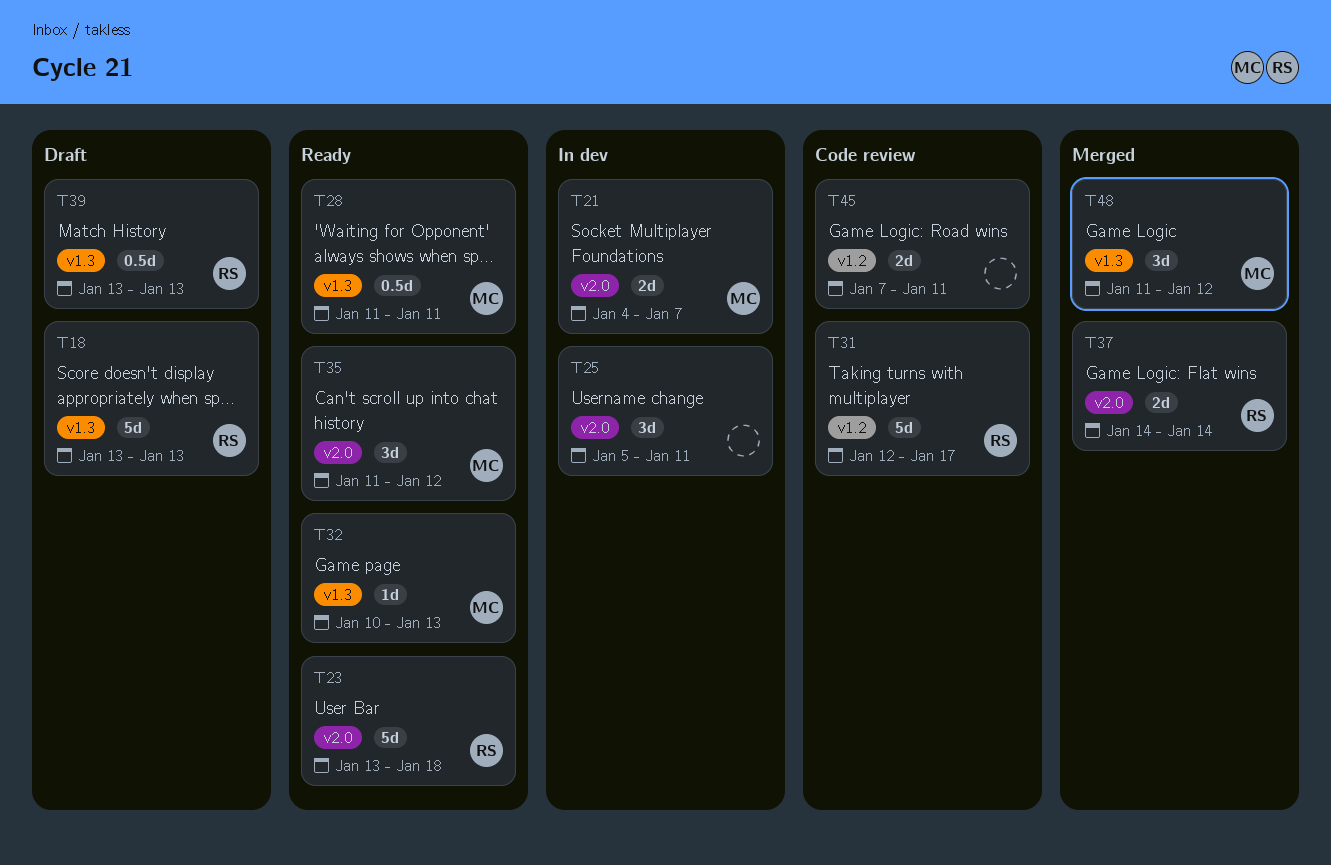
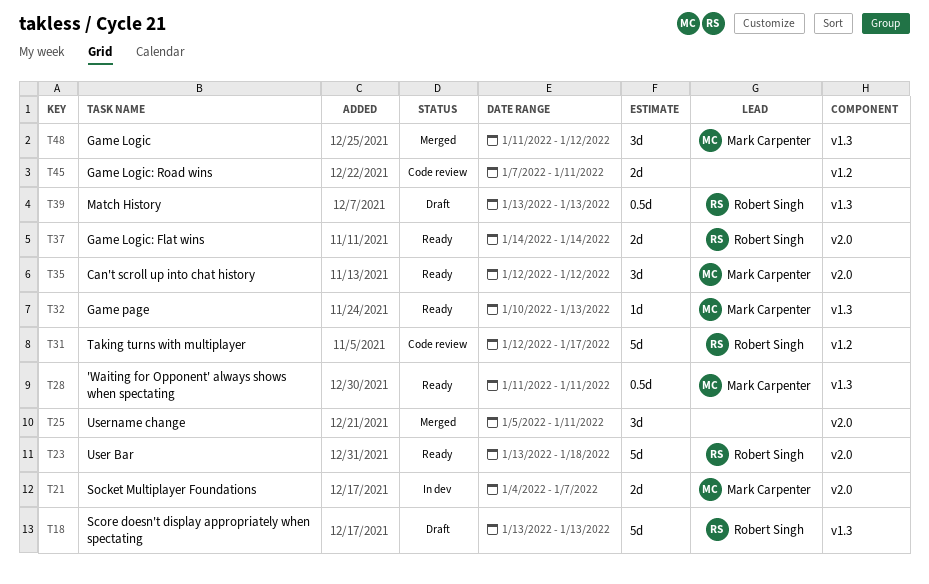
T25, status: In dev -> Merged
T35, start: Jan 11 -> Jan 12
T37, status: Merged -> Ready

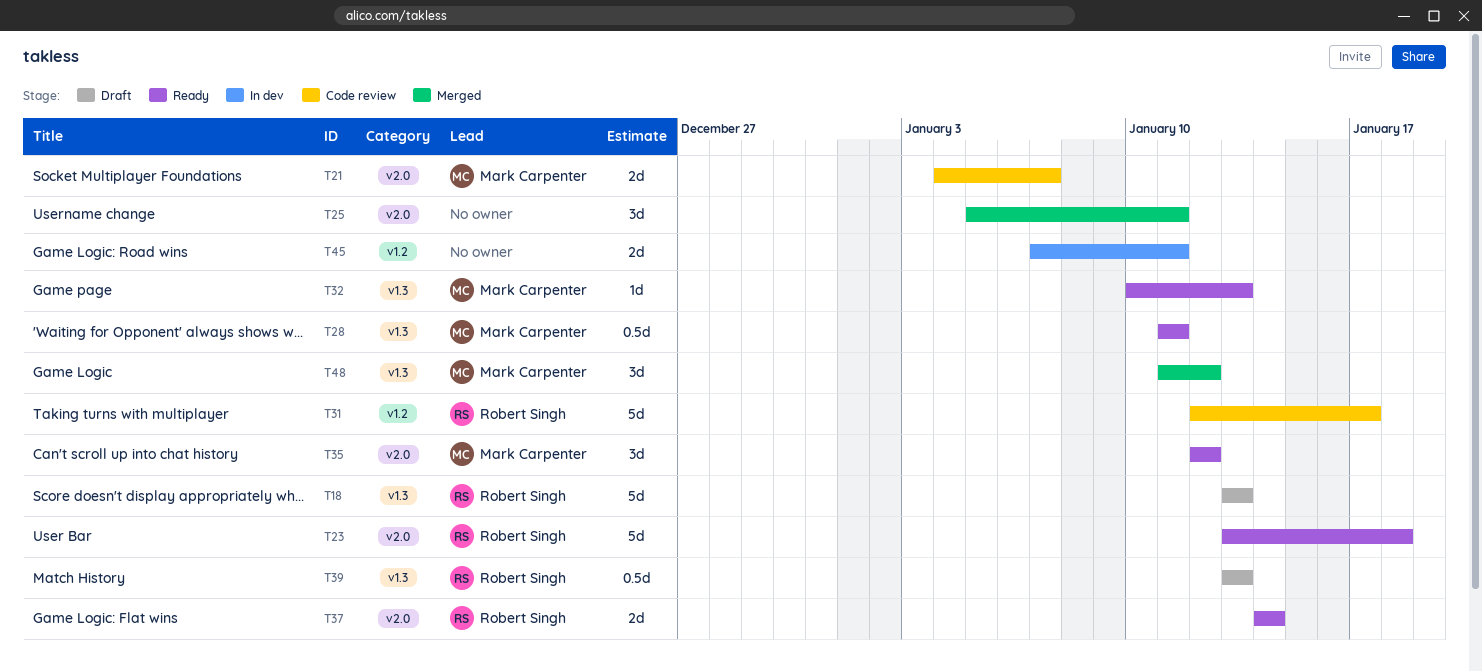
T21, status: In dev -> Code review
T45, status: Code review -> In dev

